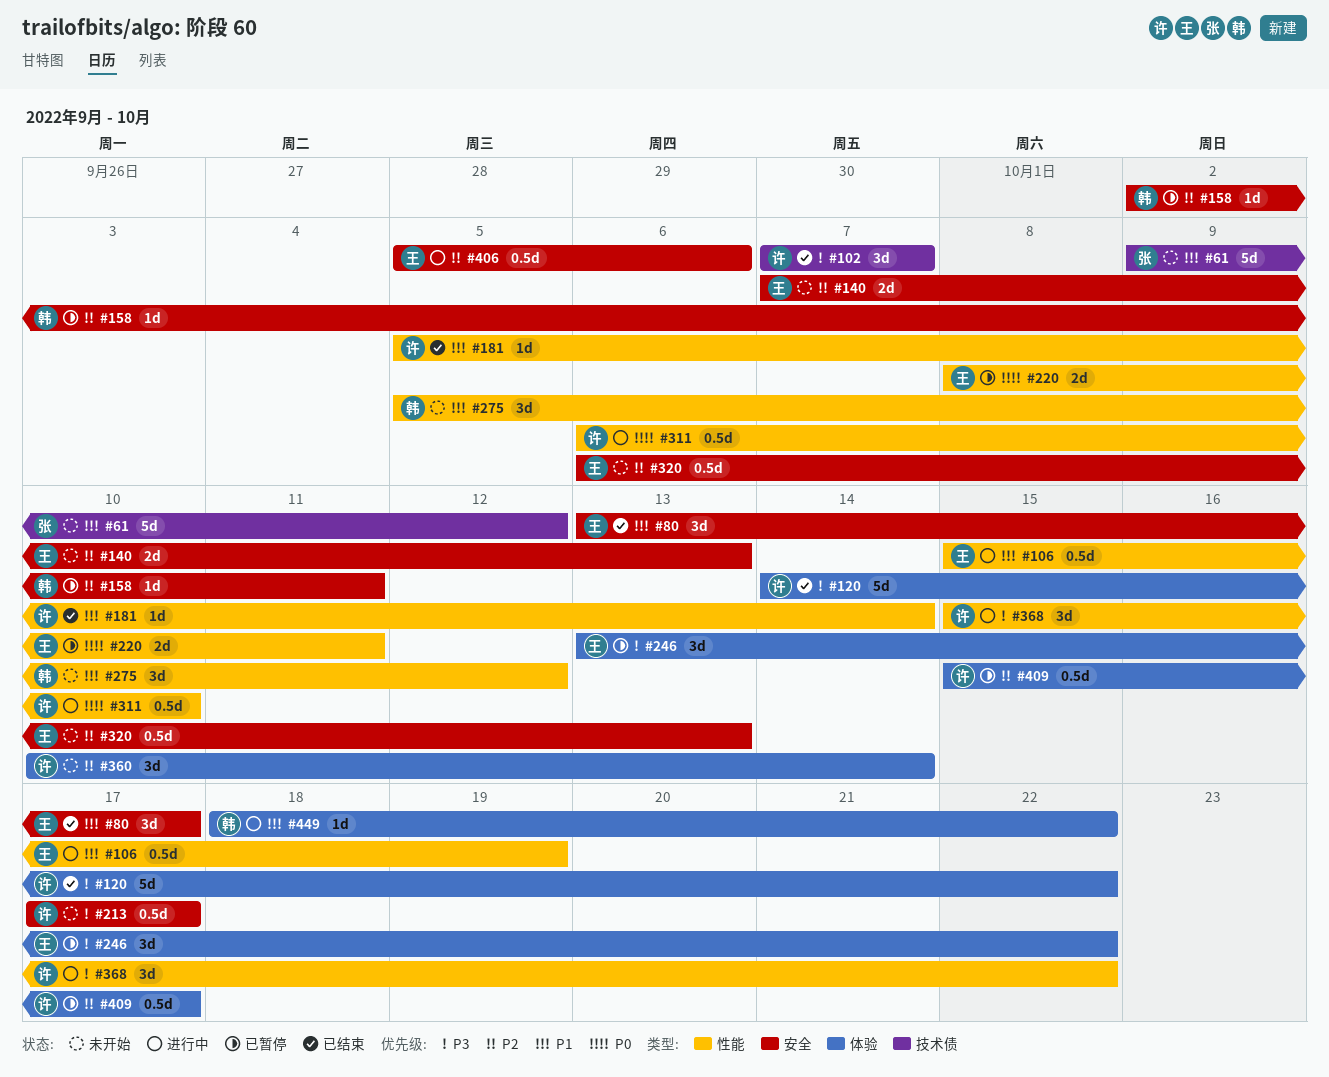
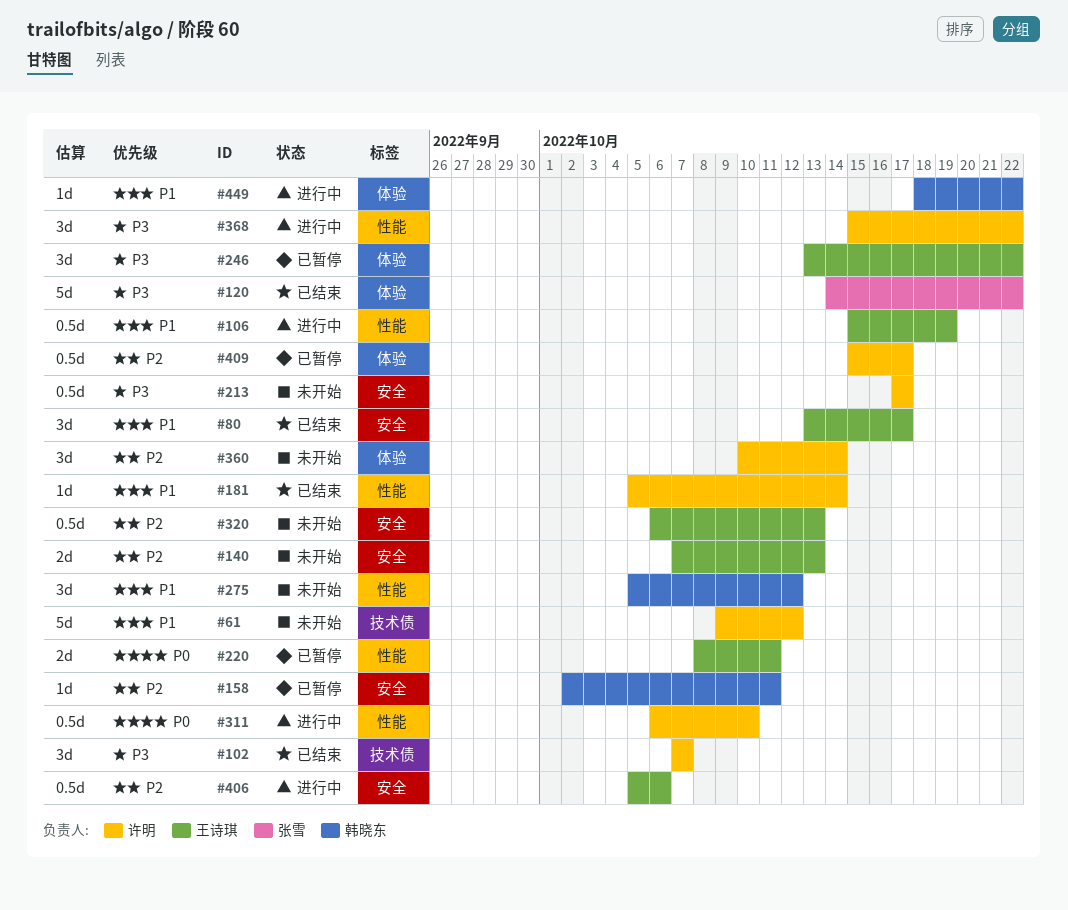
#61, owner: 张雪 -> 许明
#120, owner: 许明 -> 张雪

